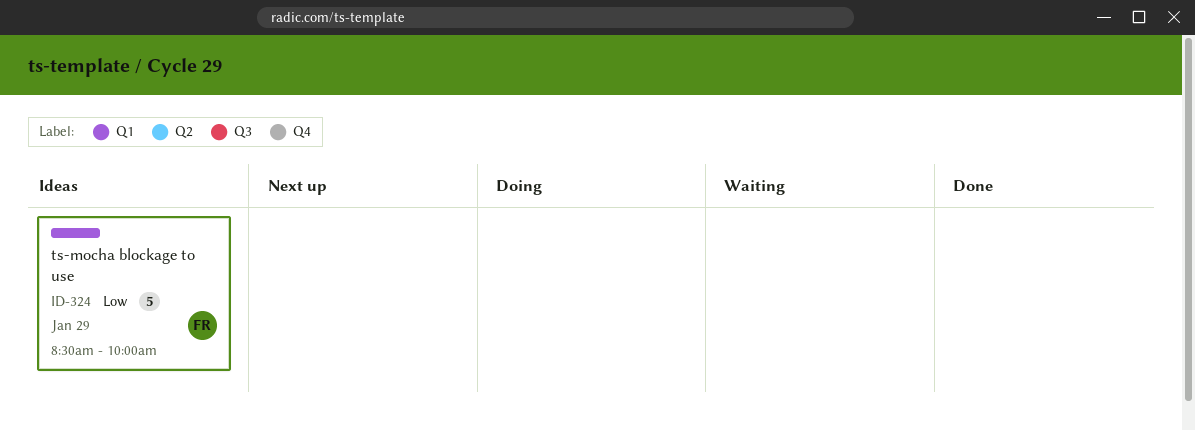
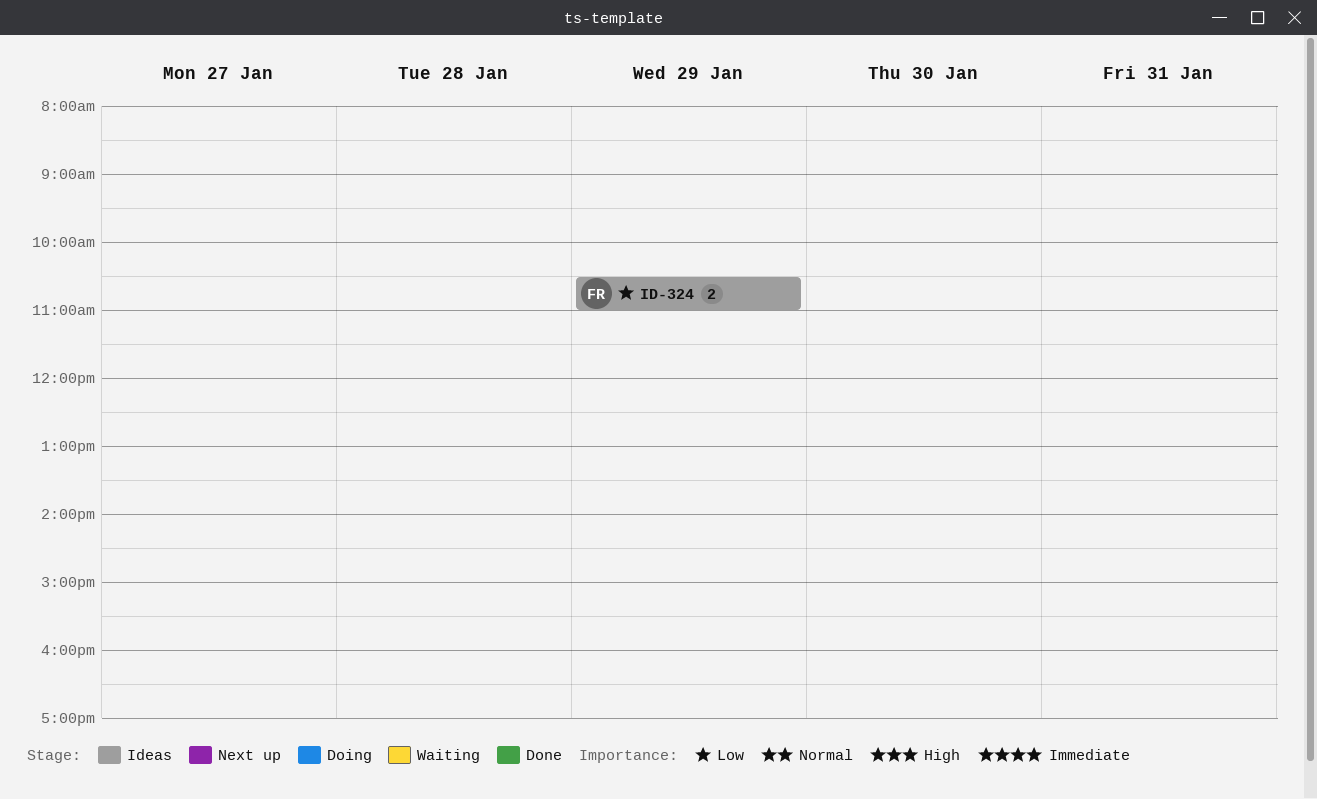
ID-324, estimate: 5 -> 2
ID-324, begins: 08:30 -> 10:30
ID-324, ends: 10:00 -> 11:00

